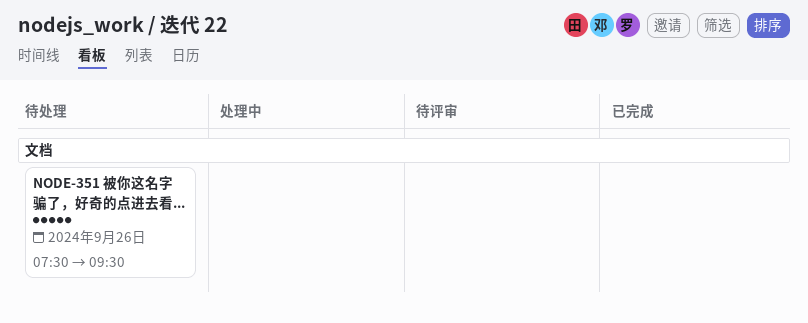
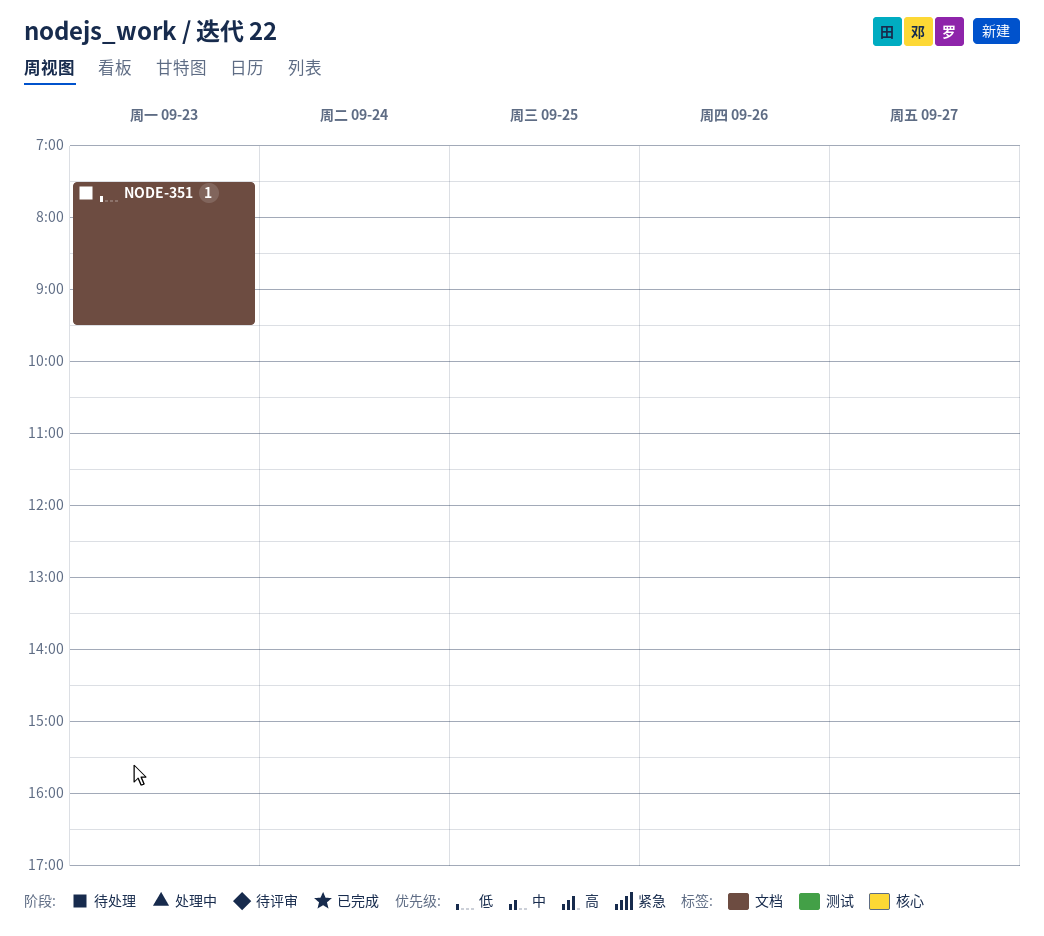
NODE-351, estimate: 5 -> 1
NODE-351, day: Sep 26 -> Sep 23

